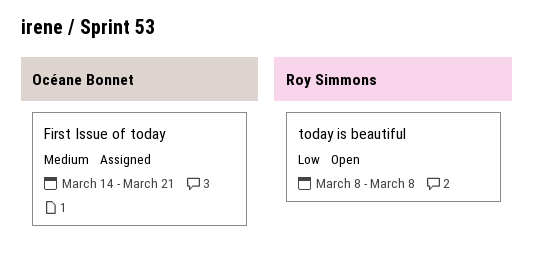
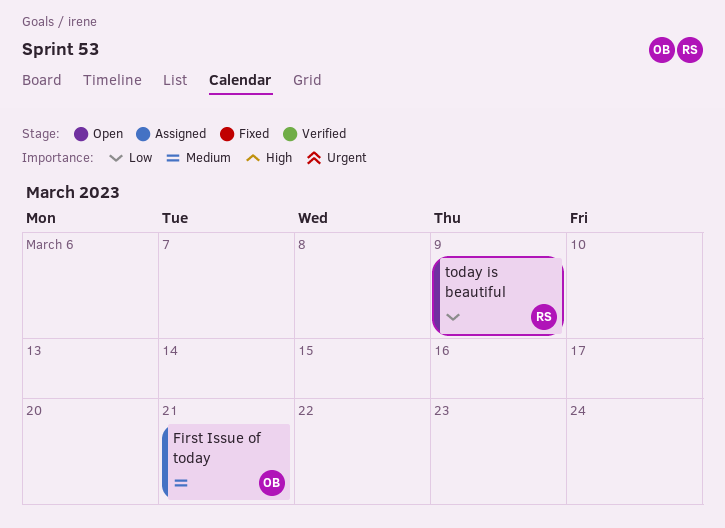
today is beautiful, due: Mar 8 -> Mar 9

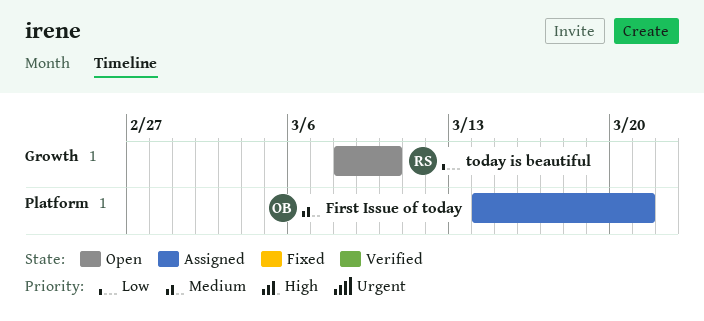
today is beautiful, due: Mar 9 -> Mar 10

